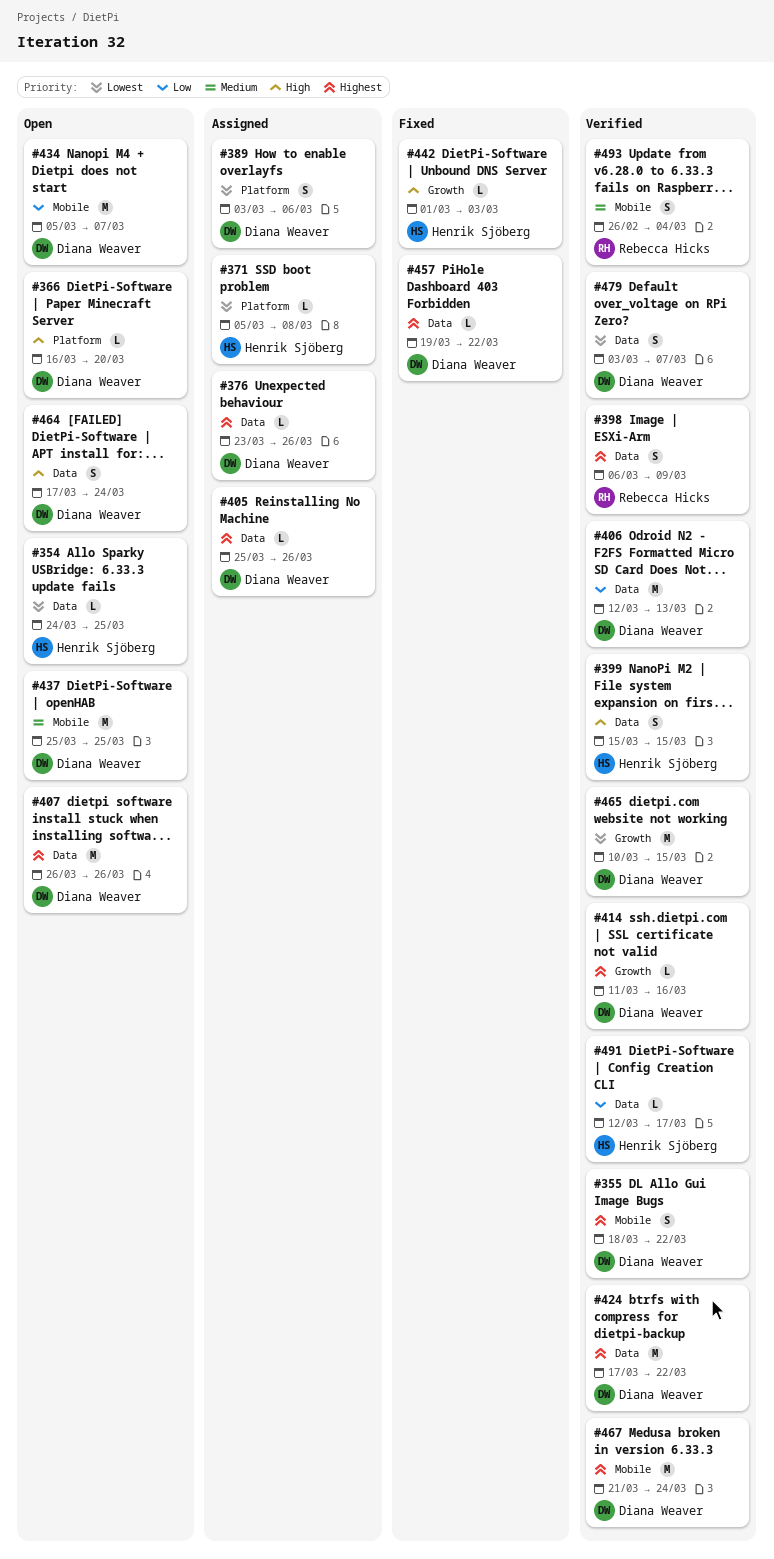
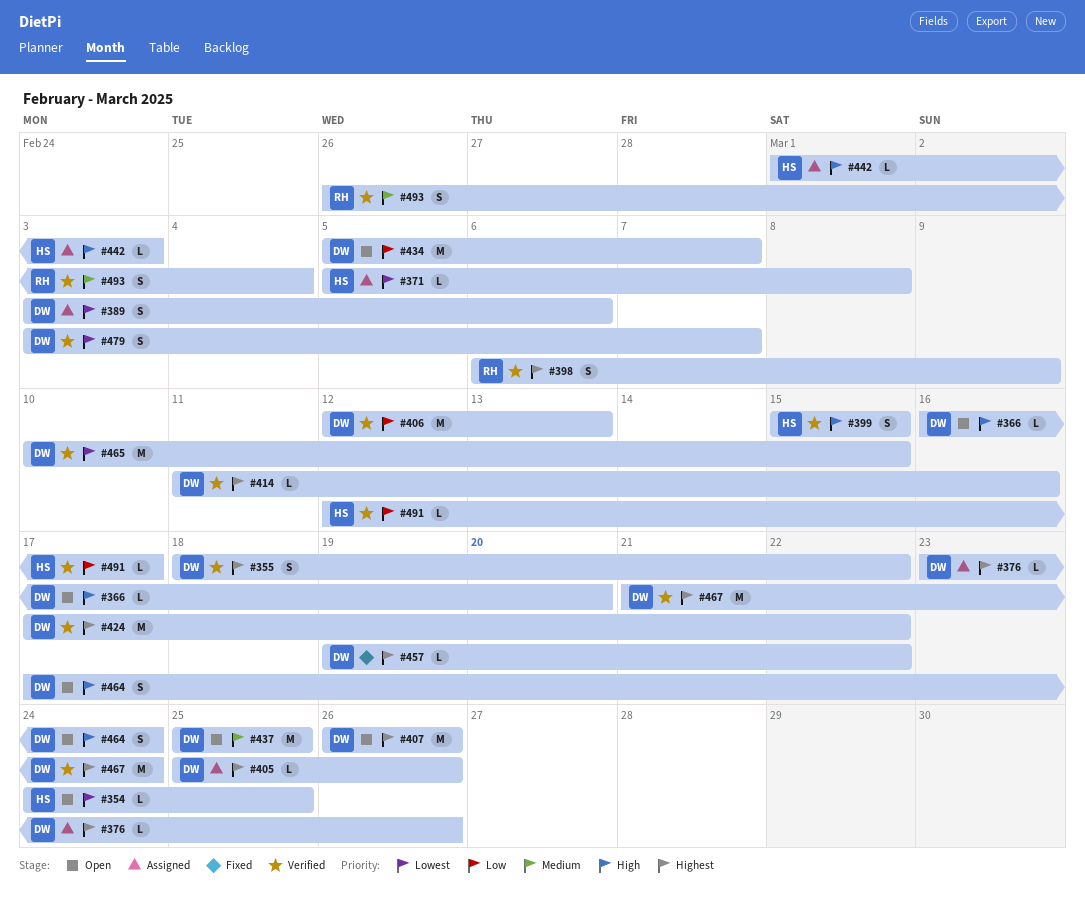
#442, status: Fixed -> Assigned

